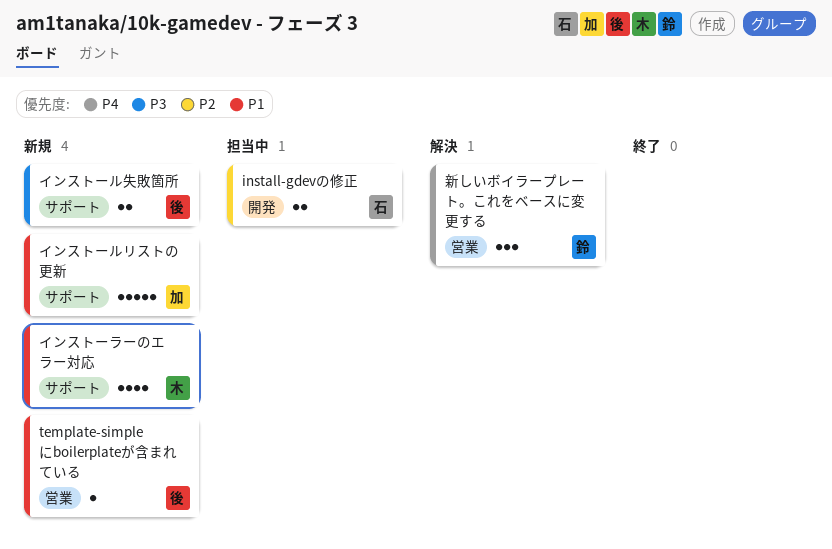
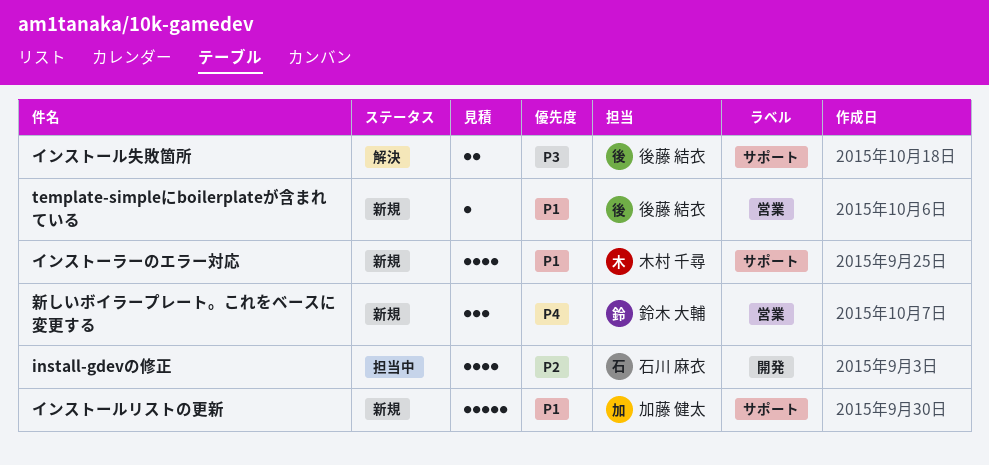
install-gdevの修正, estimate: 2 -> 4
インストール失敗箇所, status: 新規 -> 解決
新しいボイラープレート。これをベースに変更する, status: 解決 -> 新規

